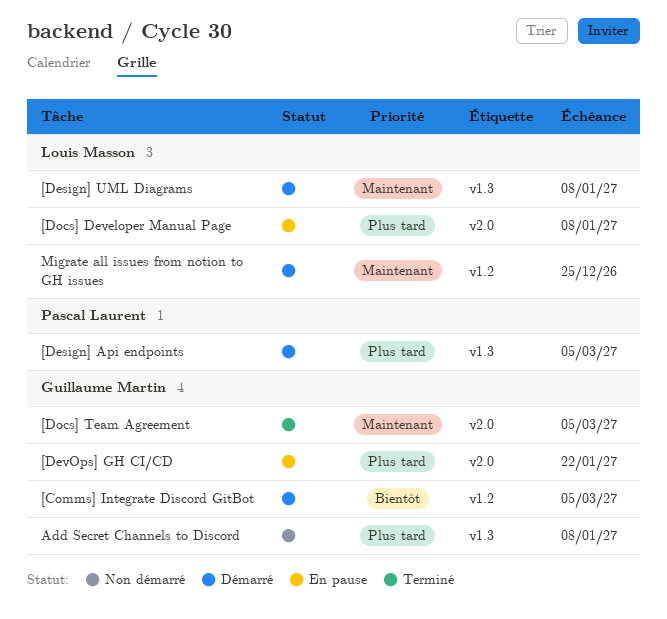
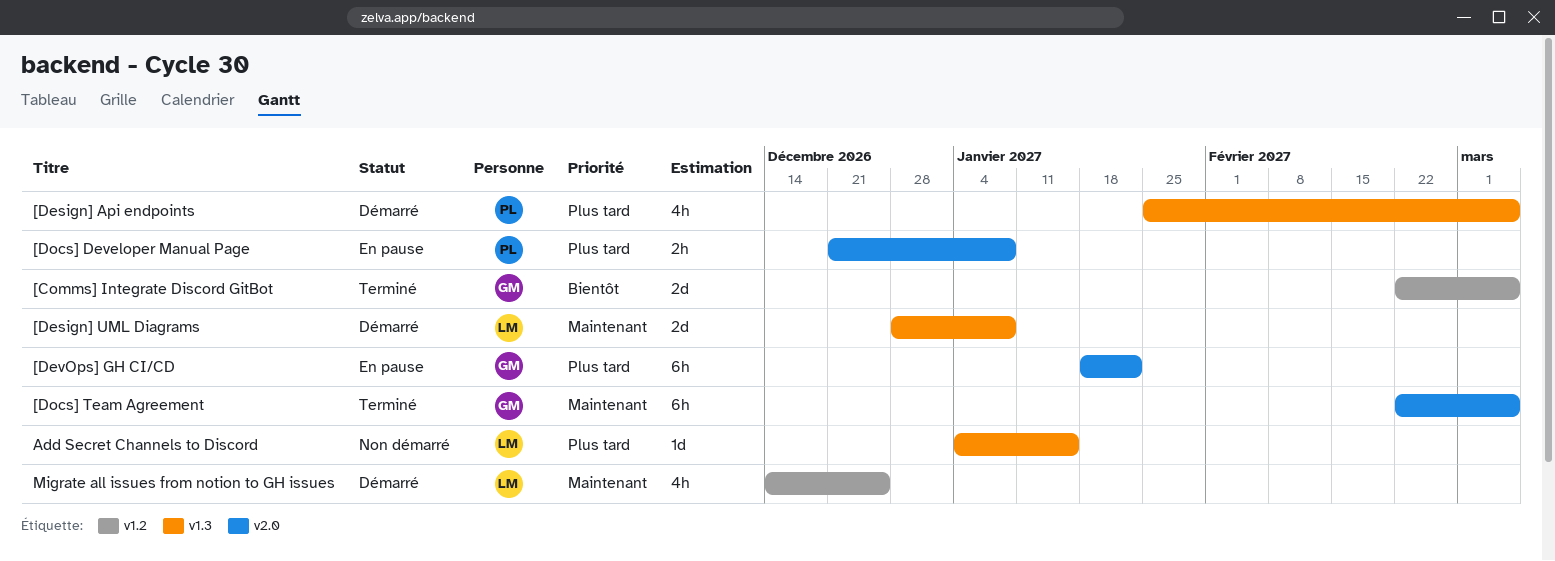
[Comms] Integrate Discord GitBot, status: Démarré -> Terminé
[Docs] Developer Manual Page, owner: Louis Masson -> Pascal Laurent
Add Secret Channels to Discord, owner: Guillaume Martin -> Louis Masson
Add Secret Channels to Discord, due: Jan 8 -> Jan 15

